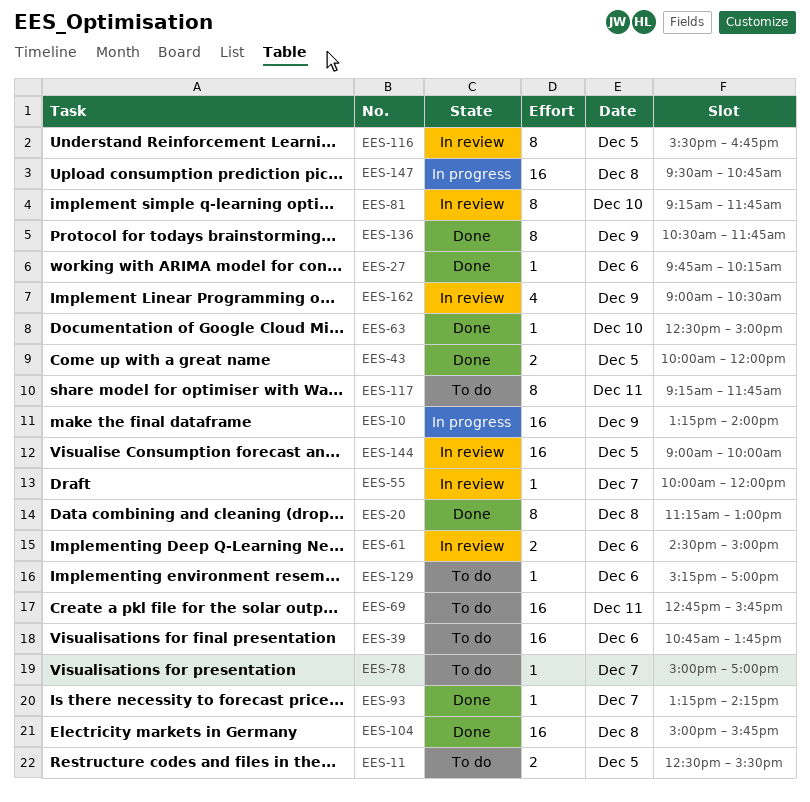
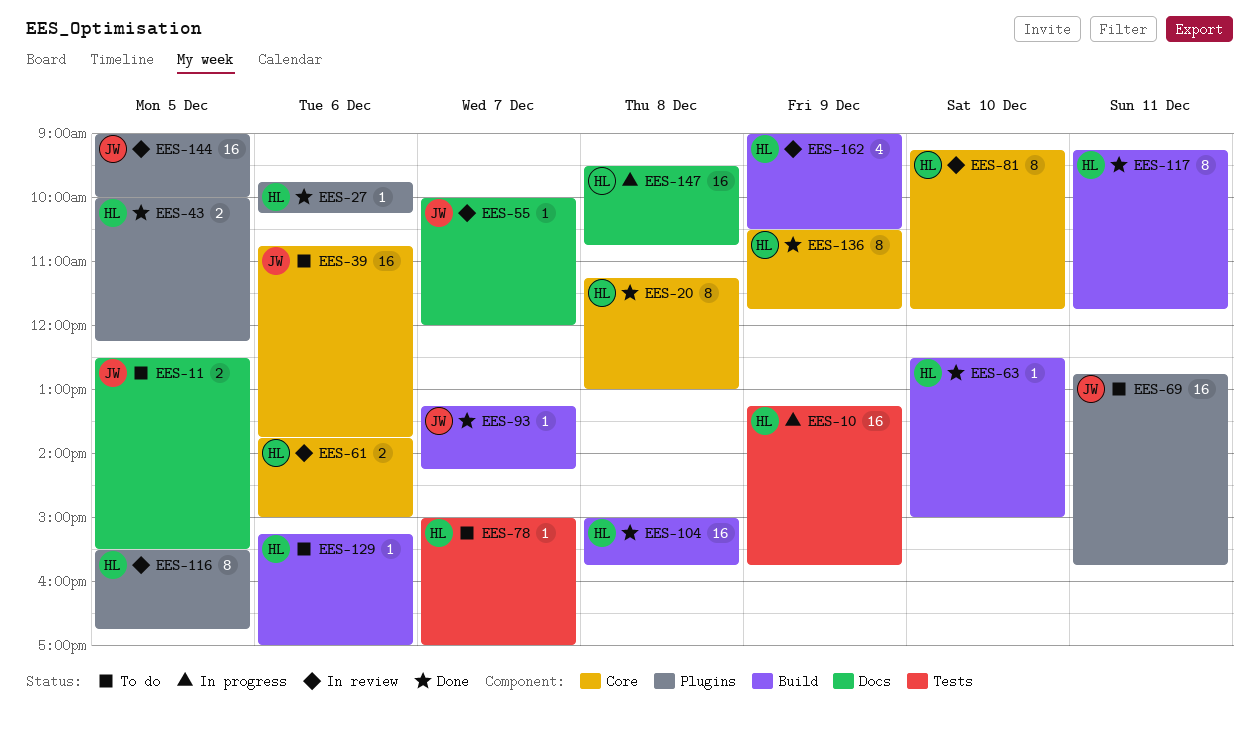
EES-10, ends: 14:00 -> 15:45
EES-43, ends: 12:00 -> 12:15
EES-61, begins: 14:30 -> 13:45
EES-117, status: To do -> Done

